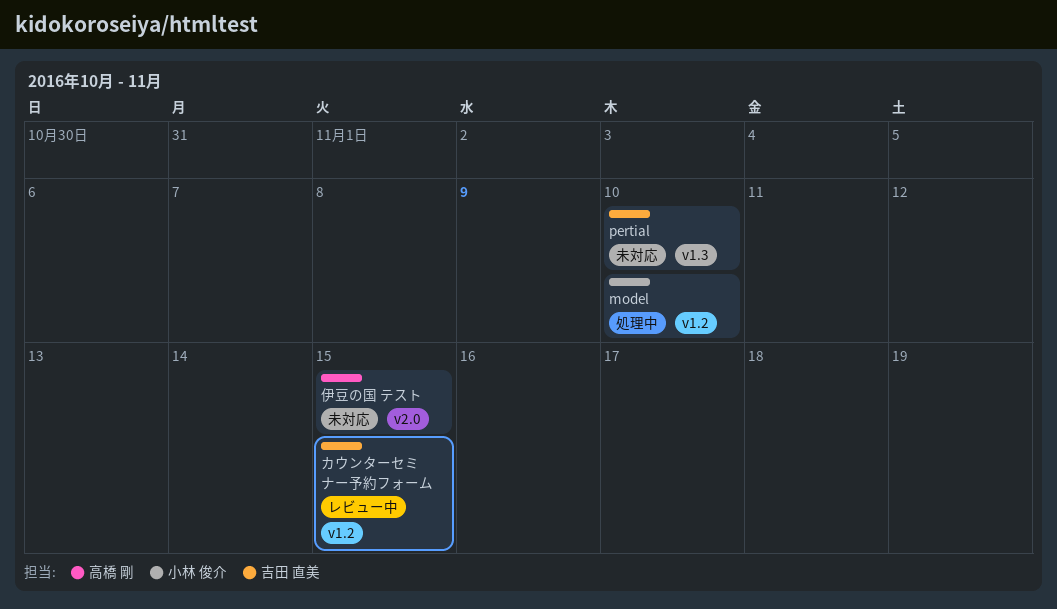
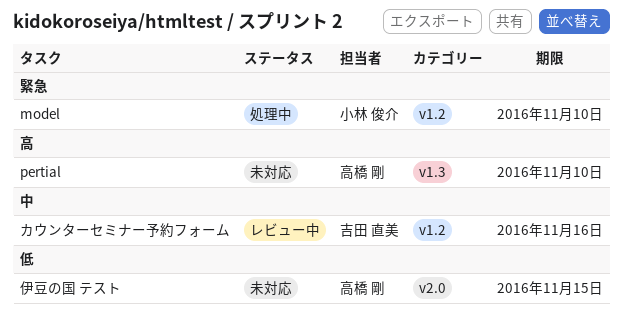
pertial, owner: 吉田 直美 -> 高橋 剛
カウンターセミナー予約フォーム, due: Nov 15 -> Nov 16

